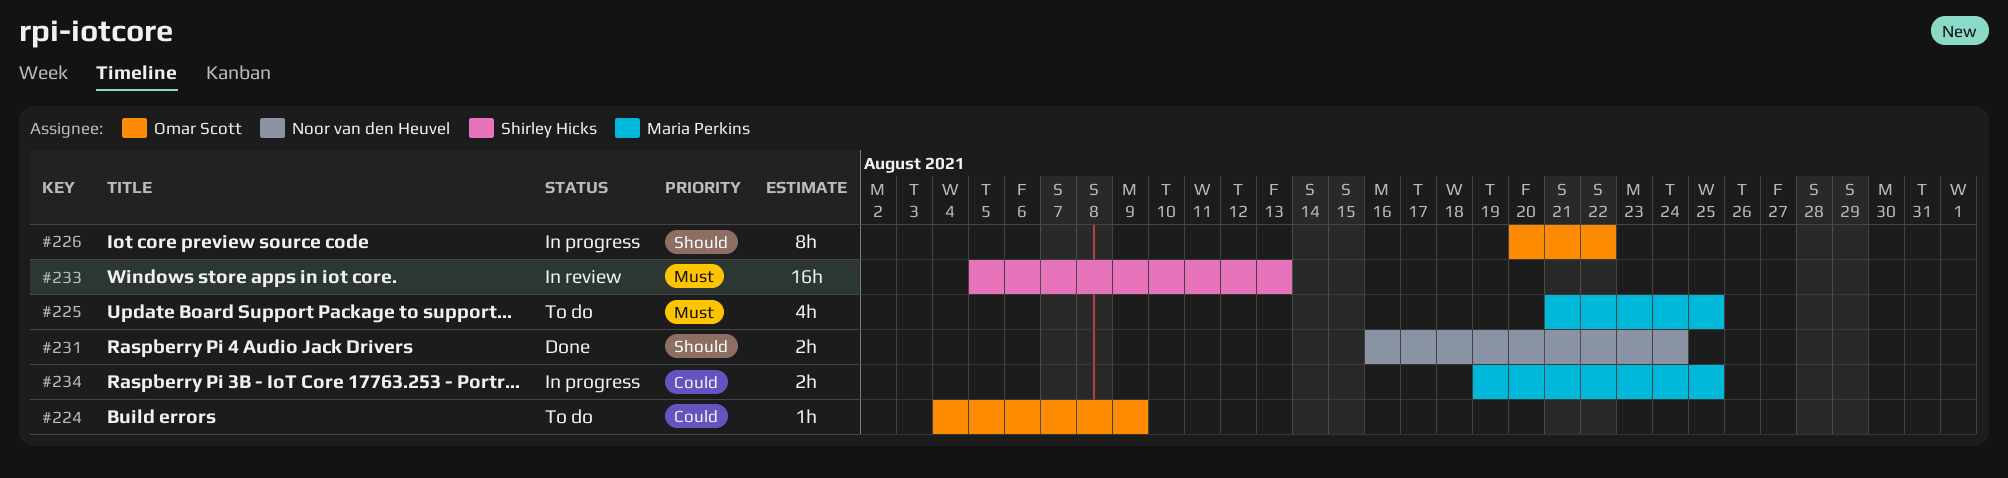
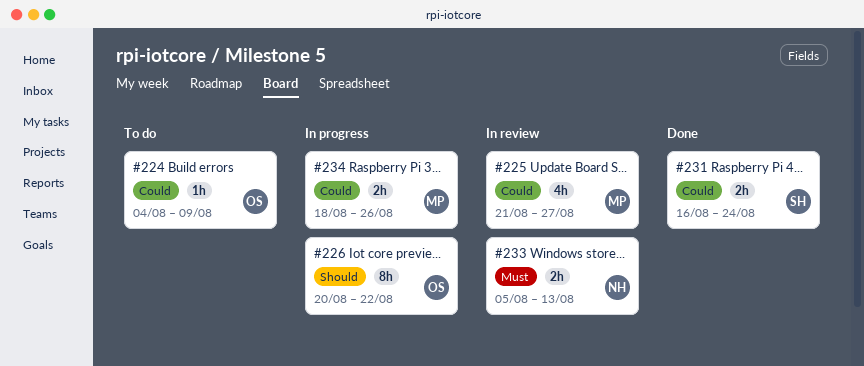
#225, status: To do -> In review
#225, priority: Must -> Could
#225, due: Aug 25 -> Aug 27
#231, owner: Noor van den Heuvel -> Shirley Hicks
#231, priority: Should -> Could
#233, owner: Shirley Hicks -> Noor van den Heuvel
#233, estimate: 16h -> 2h
#234, start: Aug 19 -> Aug 18
#234, due: Aug 25 -> Aug 26

